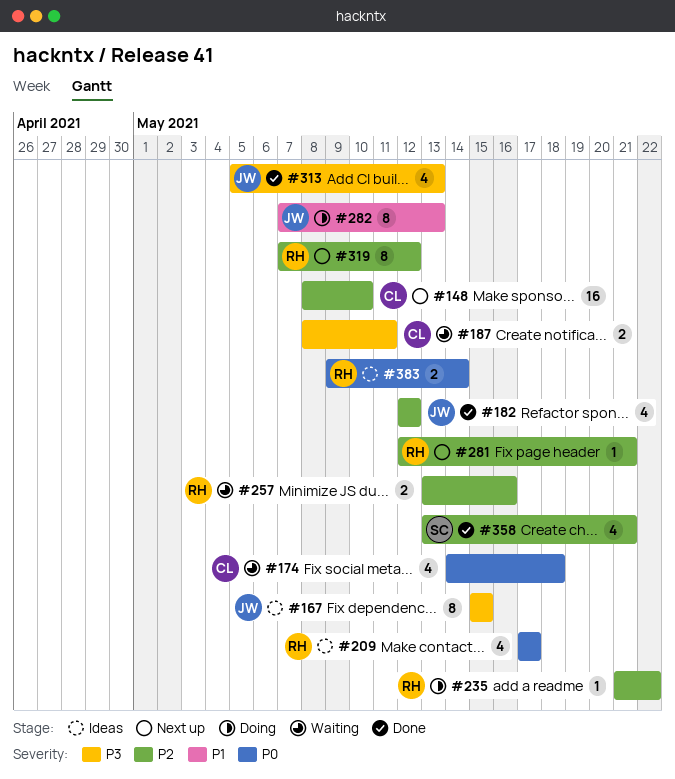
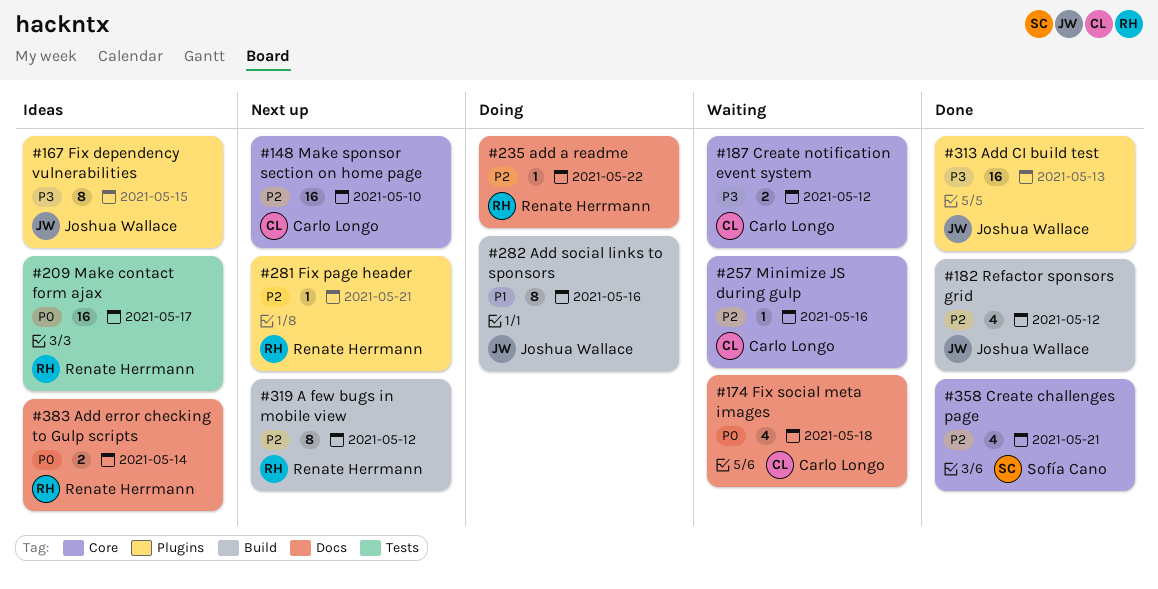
#187, due: May 11 -> May 12
#209, estimate: 4 -> 16
#257, owner: Renate Herrmann -> Carlo Longo
#257, estimate: 2 -> 1
#282, due: May 13 -> May 16
#313, estimate: 4 -> 16

